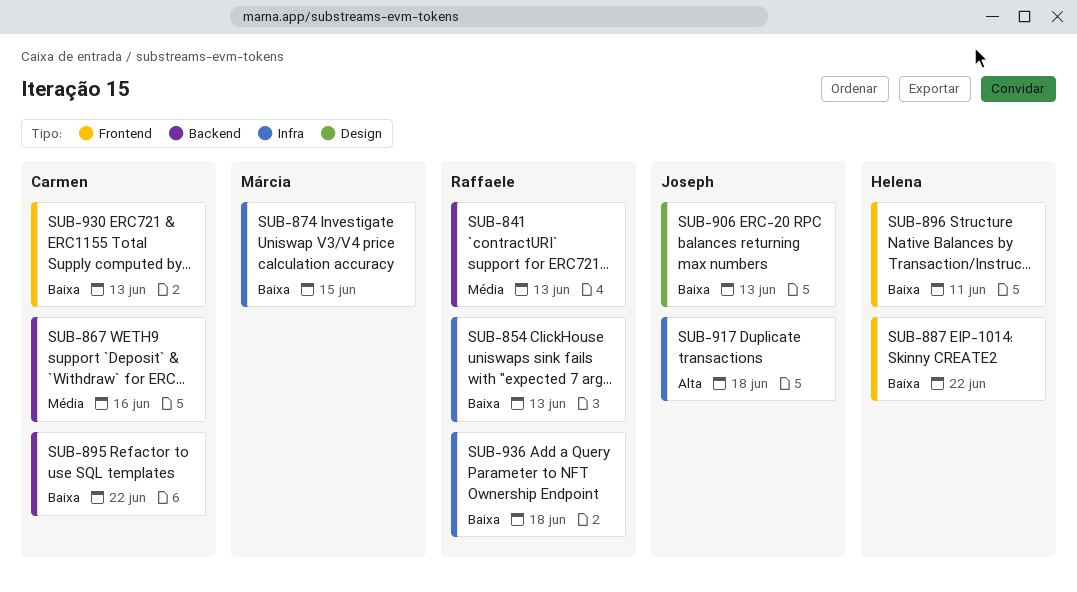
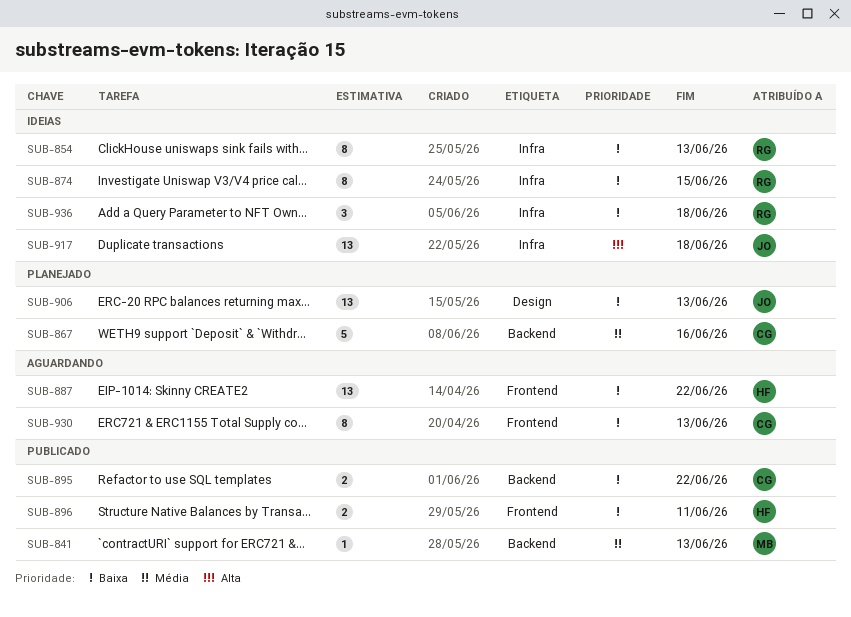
SUB-841, owner: Raffaele -> Márcia
SUB-874, owner: Márcia -> Raffaele

